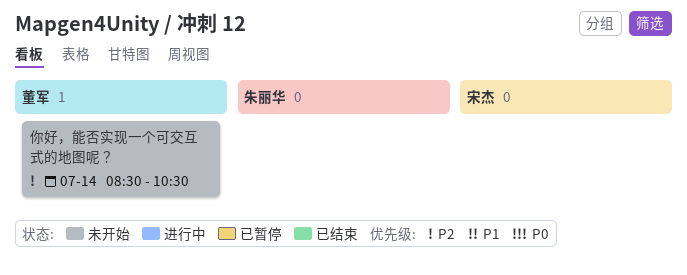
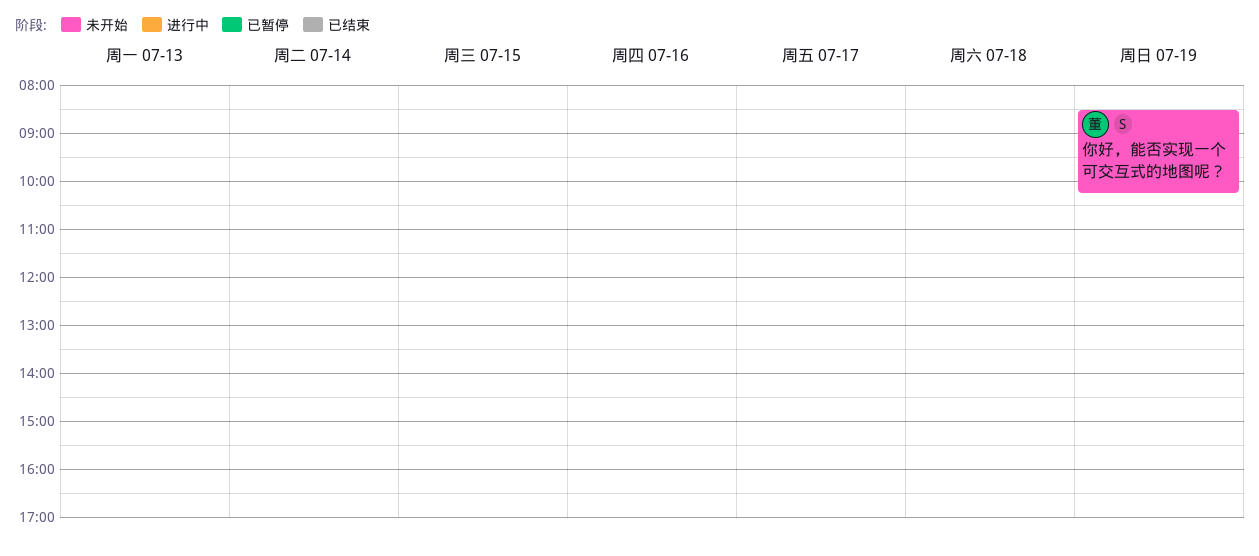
你好，能否实现一个可交互式的地图呢？, day: Jul 14 -> Jul 19
你好，能否实现一个可交互式的地图呢？, ends: 10:30 -> 10:15

